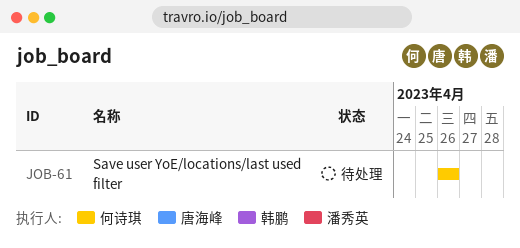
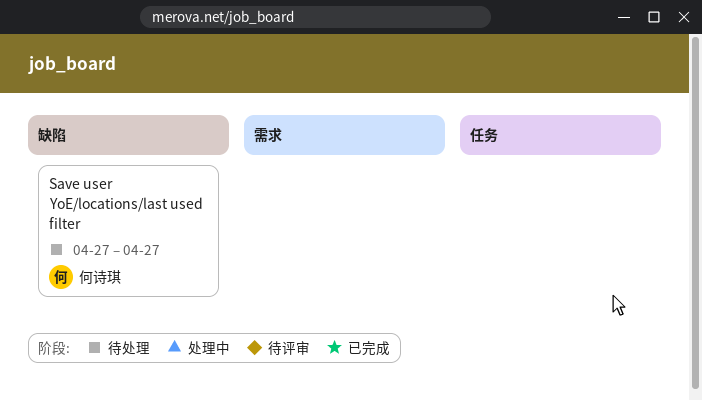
Save user YoE/locations/last used filter, start: Apr 26 -> Apr 27
Save user YoE/locations/last used filter, due: Apr 26 -> Apr 27

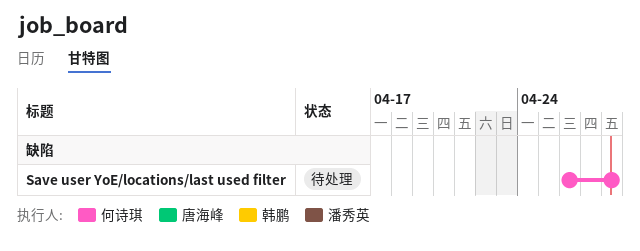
Save user YoE/locations/last used filter, start: Apr 27 -> Apr 26
Save user YoE/locations/last used filter, due: Apr 27 -> Apr 28

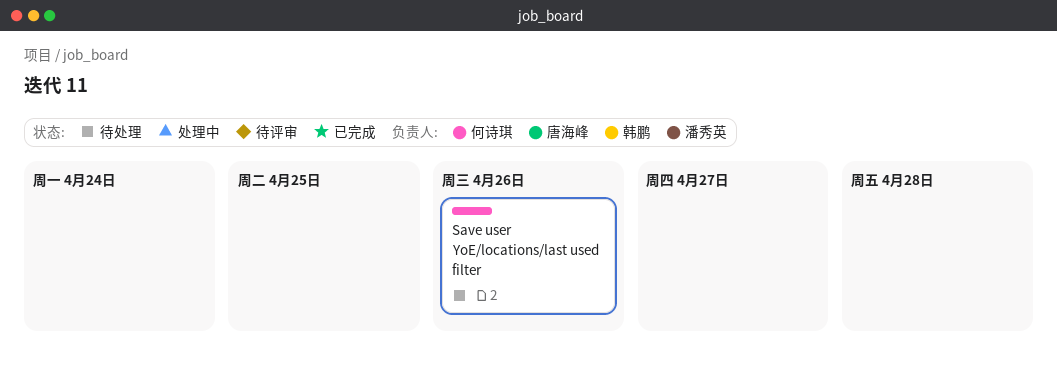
Save user YoE/locations/last used filter, due: Apr 28 -> Apr 26

